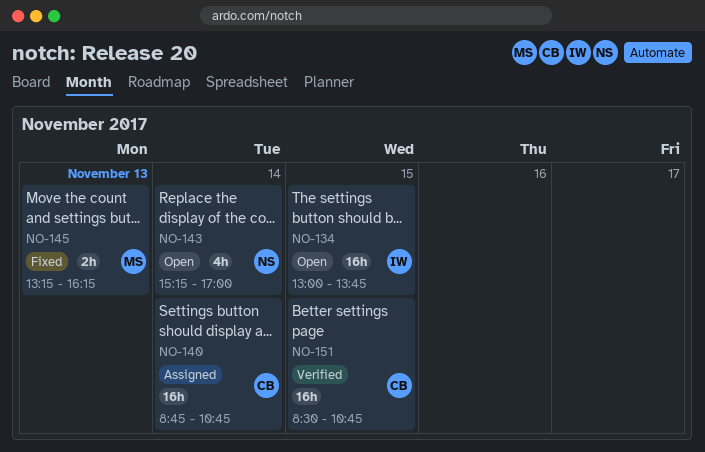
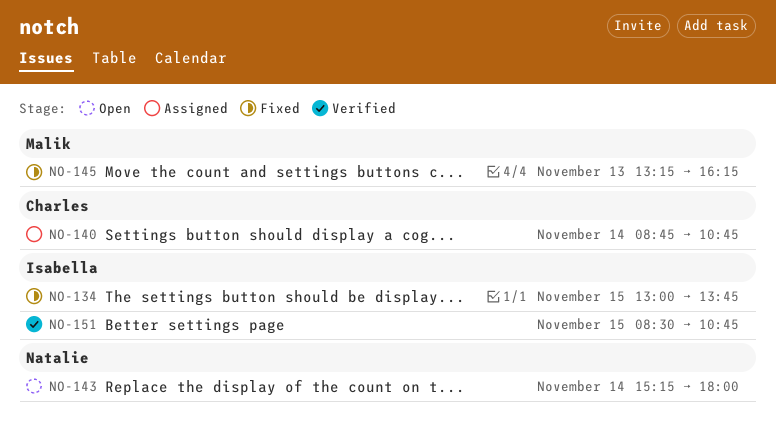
NO-134, status: Open -> Fixed
NO-143, ends: 17:00 -> 18:00
NO-151, owner: Charles -> Isabella

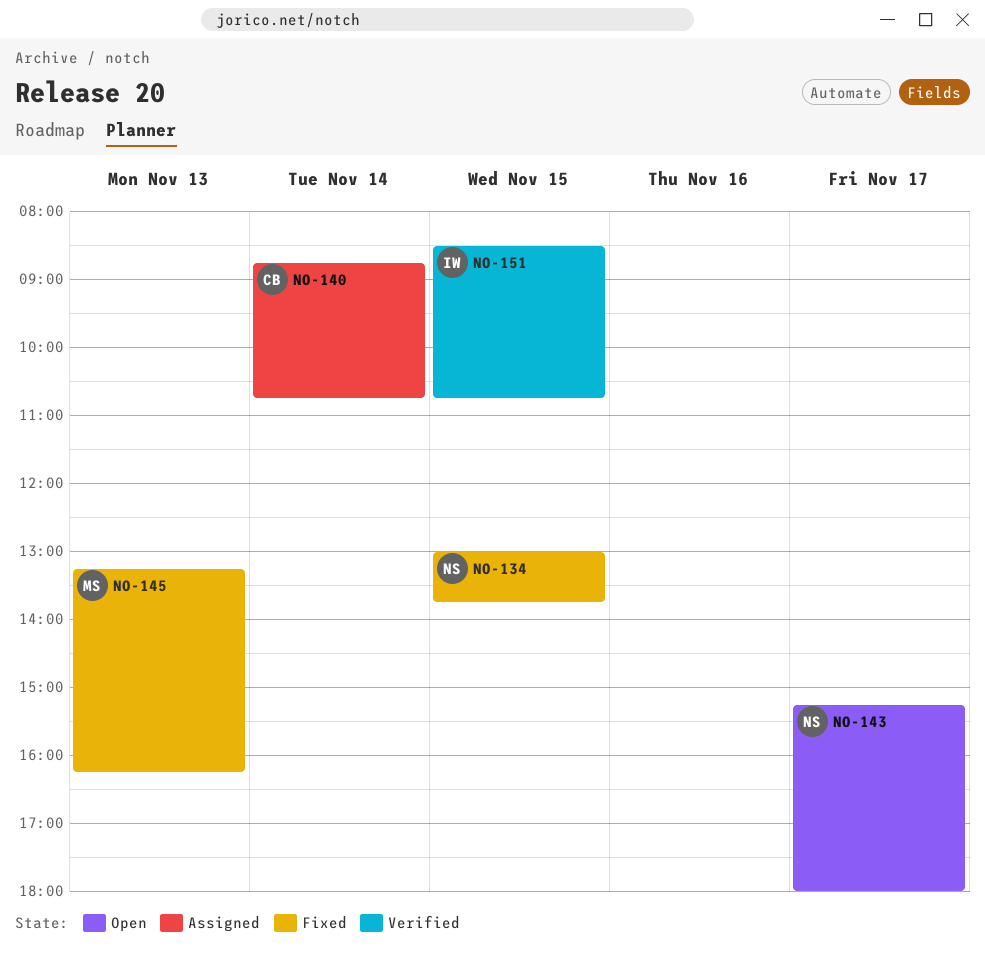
NO-134, owner: Isabella -> Natalie
NO-143, day: Nov 14 -> Nov 17

